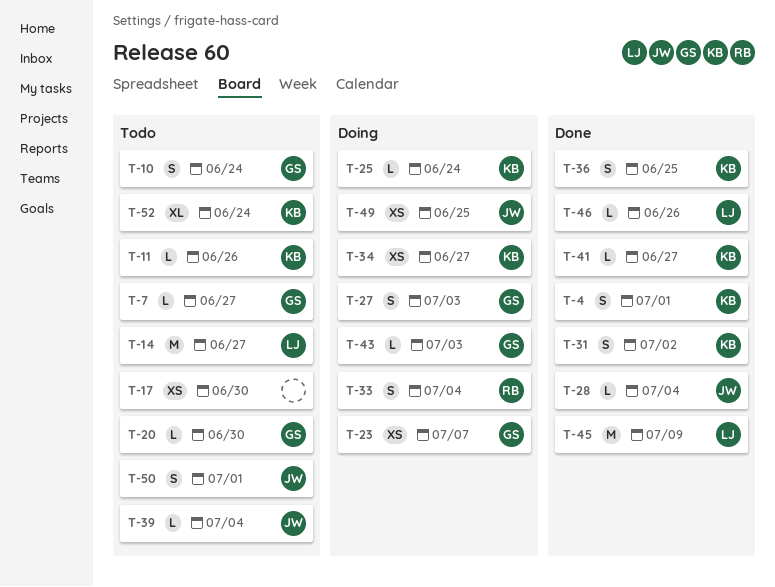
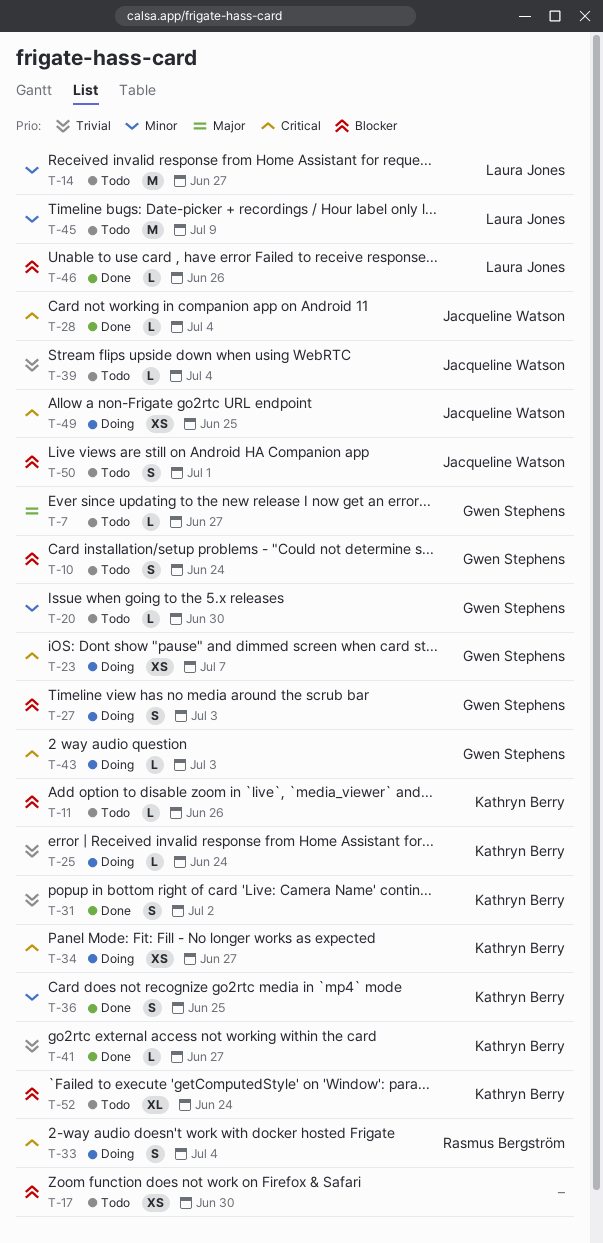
T-4: present -> none
T-45, status: Done -> Todo

